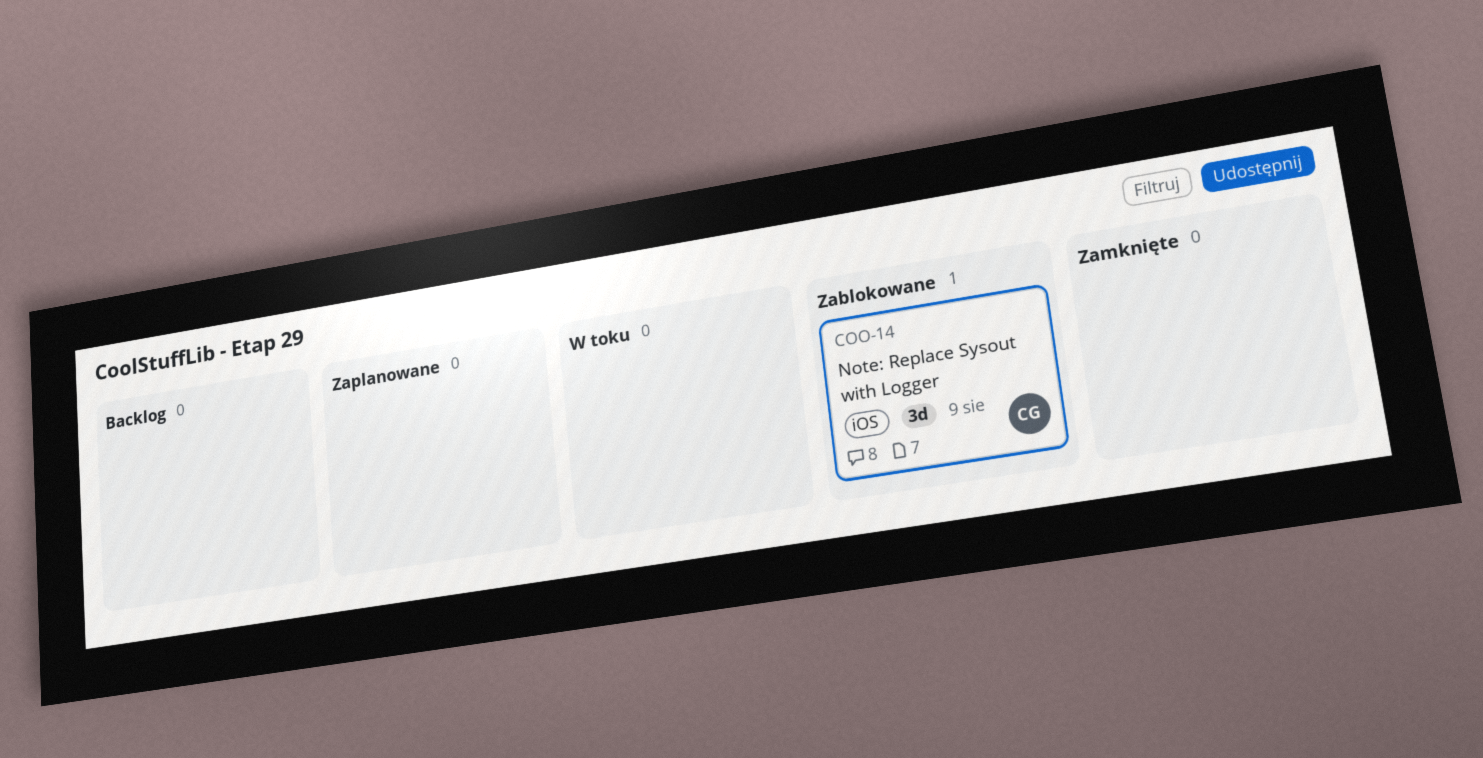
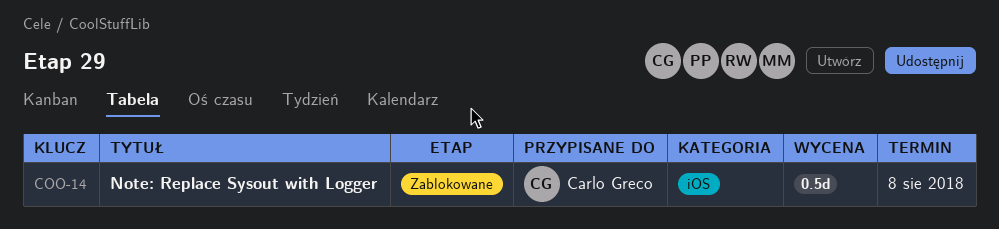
COO-14, estimate: 3d -> 0.5d
COO-14, due: Aug 9 -> Aug 8

